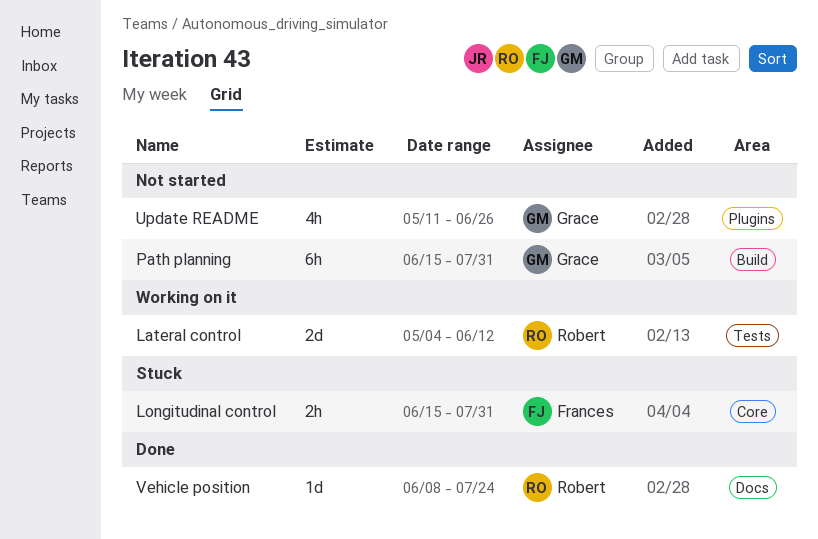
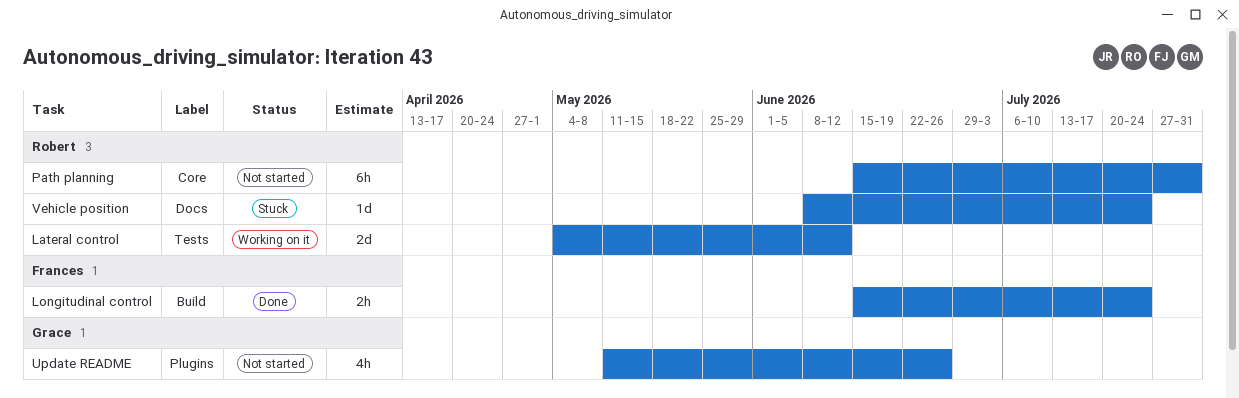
Longitudinal control, status: Stuck -> Done
Longitudinal control, label: Core -> Build
Longitudinal control, due: Jul 31 -> Jul 24
Path planning, owner: Grace -> Robert
Path planning, label: Build -> Core
Vehicle position, status: Done -> Stuck

